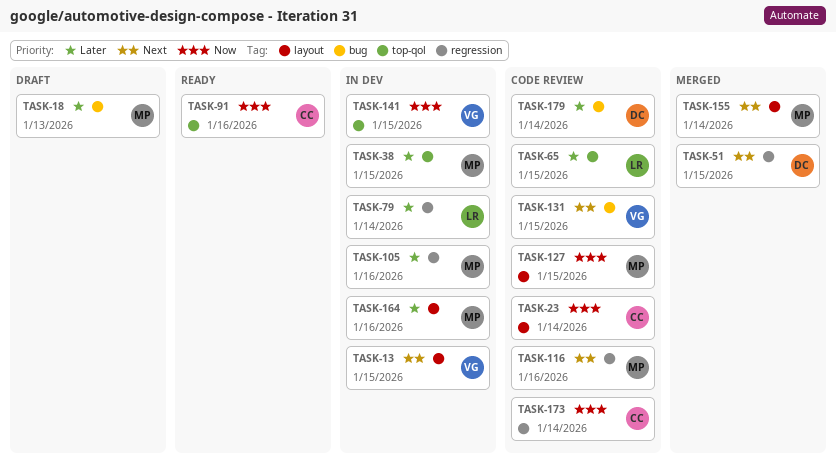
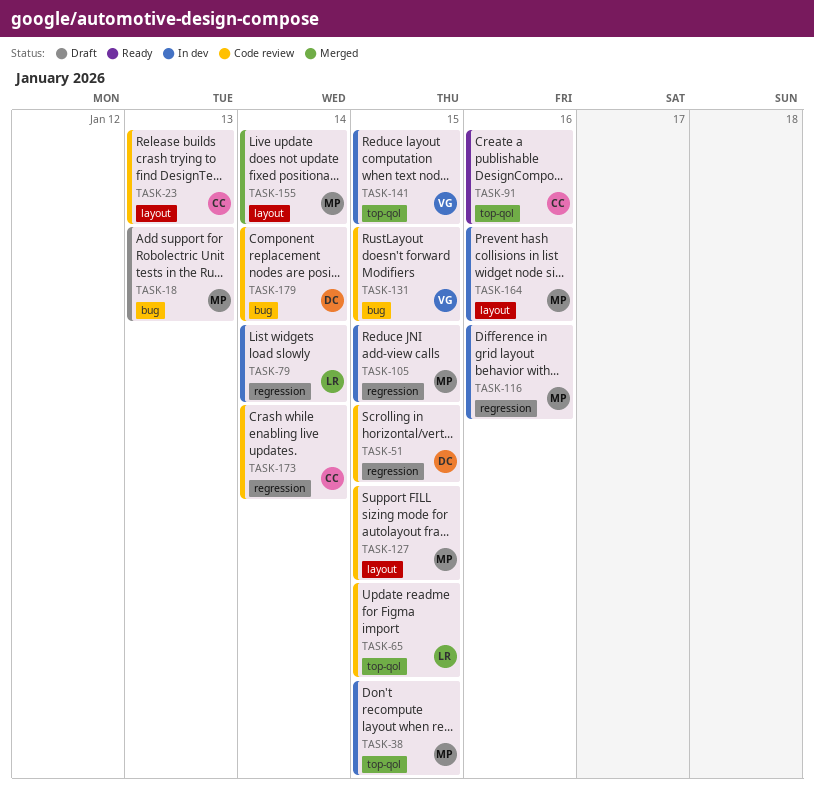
TASK-13: present -> none
TASK-23, due: Jan 14 -> Jan 13
TASK-51, status: Merged -> Code review
TASK-105, due: Jan 16 -> Jan 15
TASK-116, status: Code review -> In dev

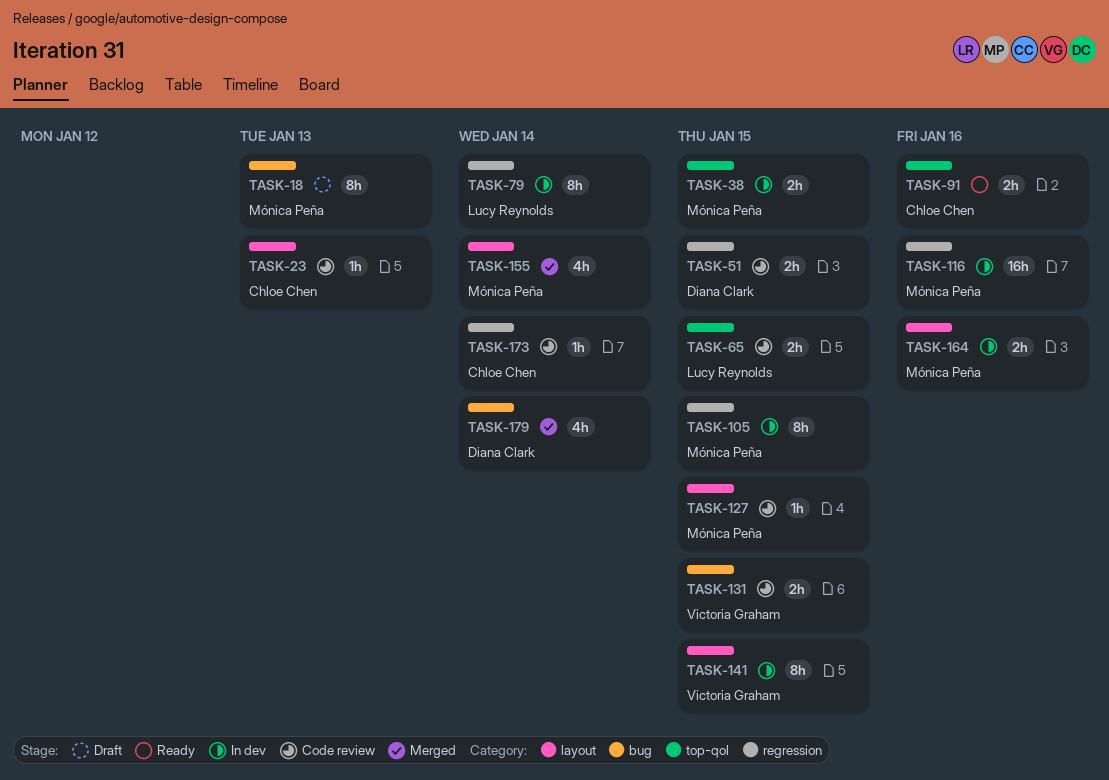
TASK-141, label: top-qol -> layout
TASK-179, status: Code review -> Merged

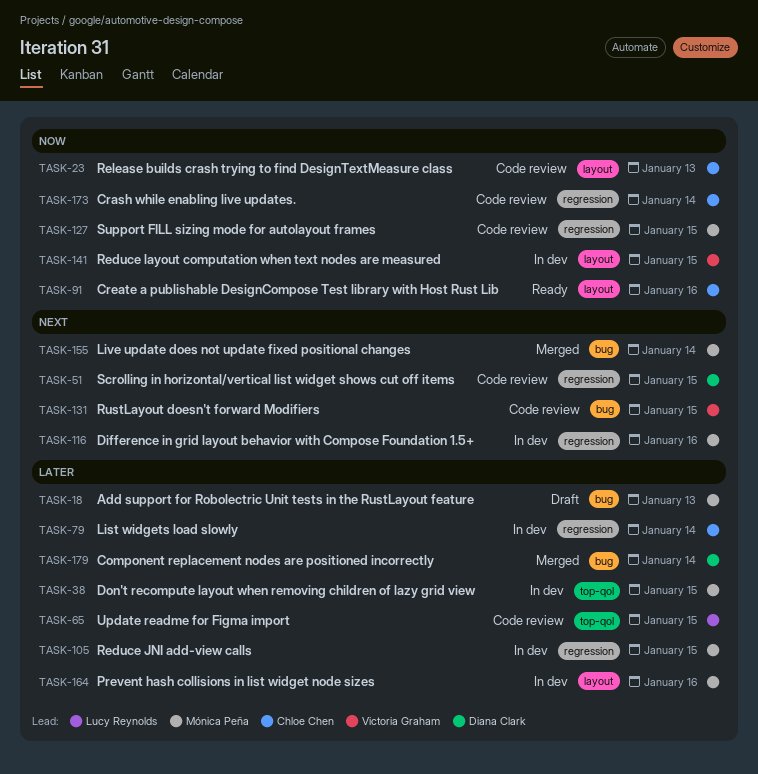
TASK-79, owner: Lucy Reynolds -> Chloe Chen
TASK-91, label: top-qol -> layout
TASK-127, label: layout -> regression
TASK-155, label: layout -> bug

